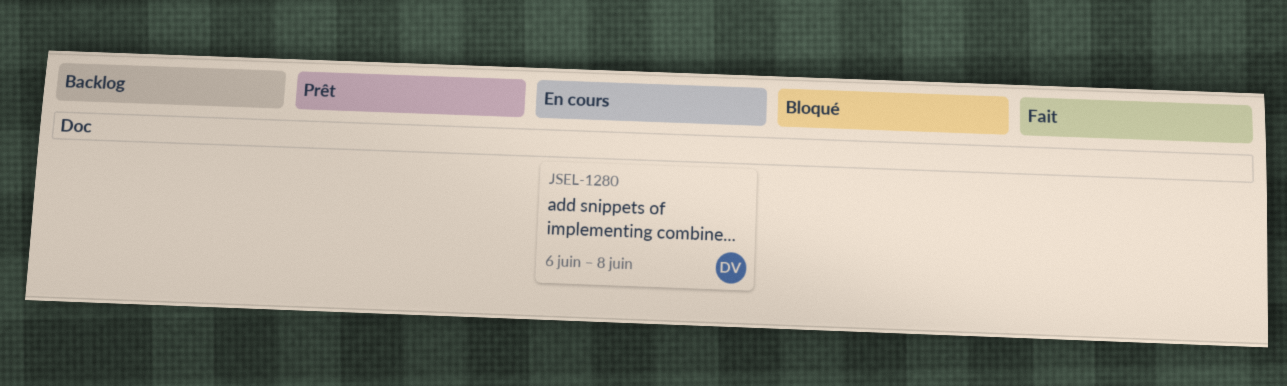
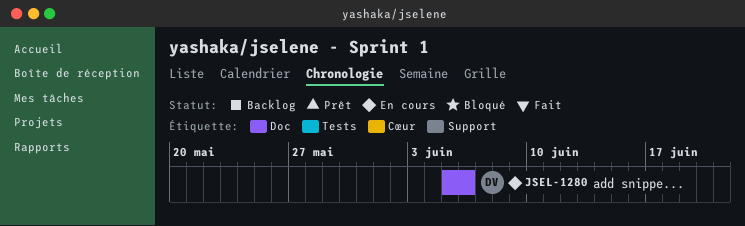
JSEL-1280, start: Jun 6 -> Jun 5
JSEL-1280, due: Jun 8 -> Jun 6

